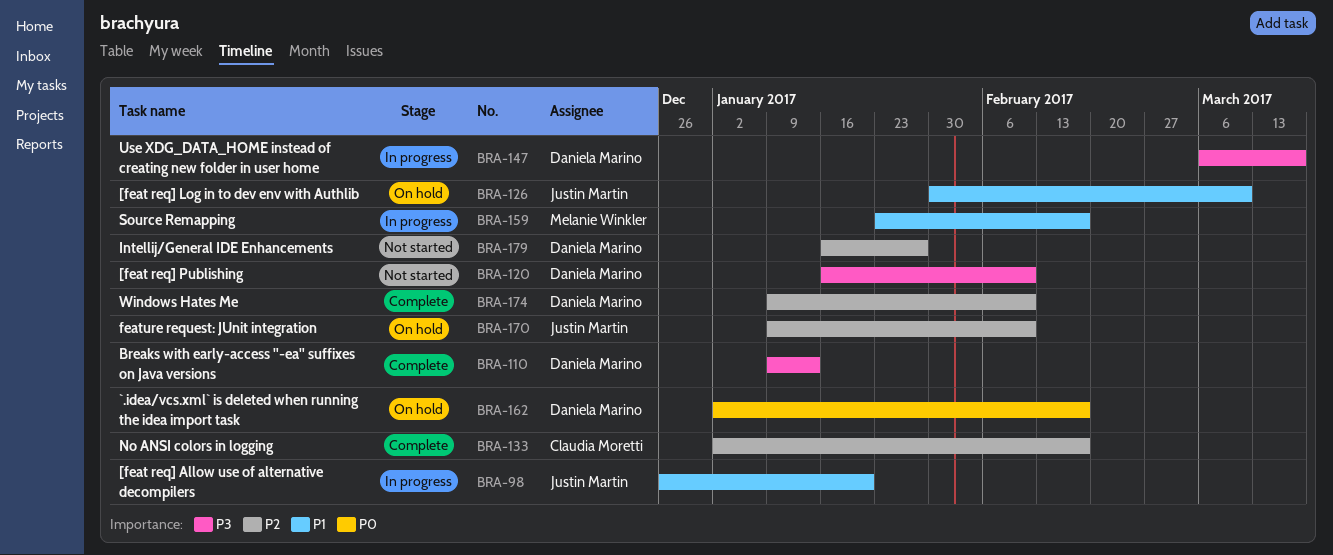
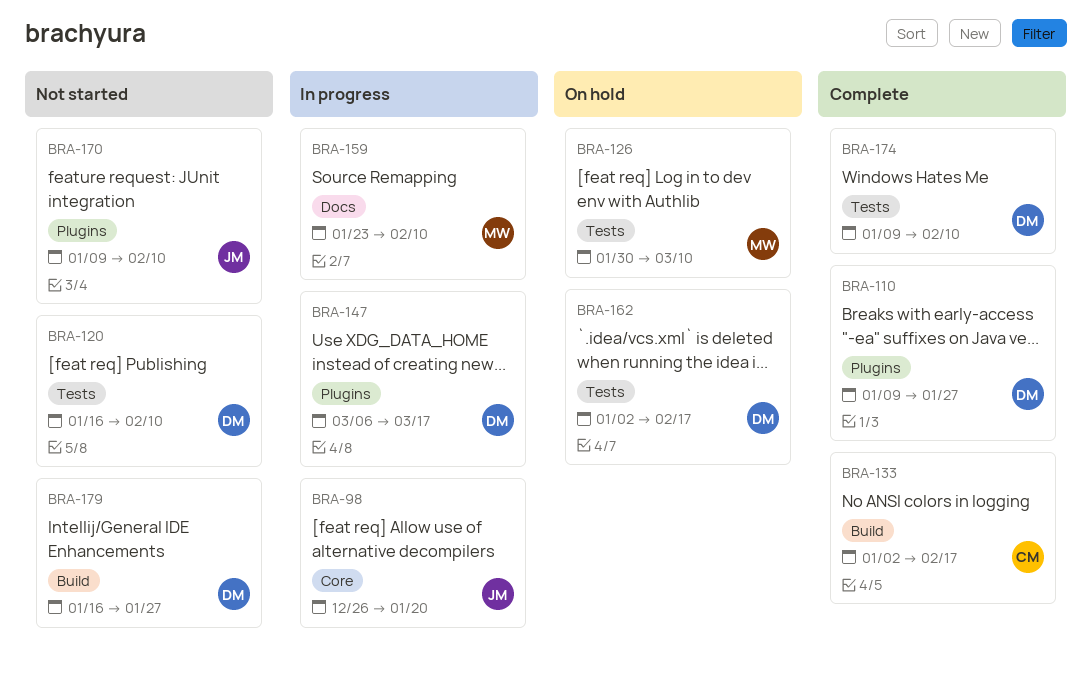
BRA-110, due: Jan 13 -> Jan 27
BRA-126, owner: Justin Martin -> Melanie Winkler
BRA-159, due: Feb 17 -> Feb 10
BRA-170, status: On hold -> Not started

